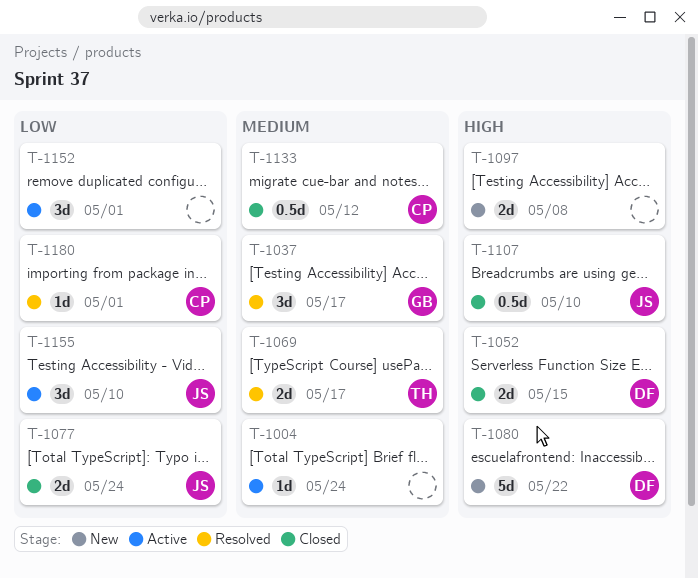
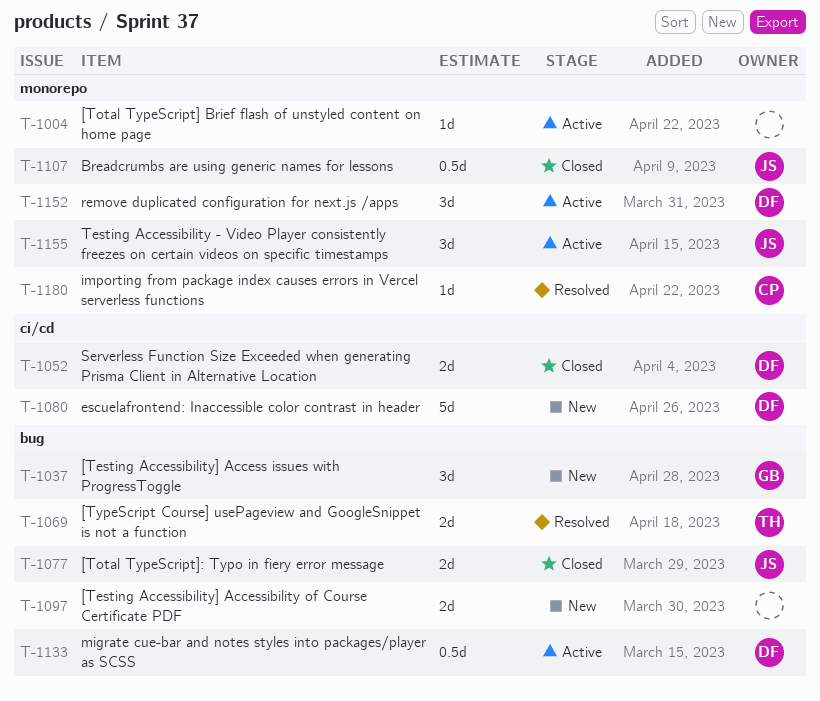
T-1037, status: Resolved -> New
T-1133, status: Closed -> Active
T-1133, owner: CP -> DF
T-1152, owner: none -> DF

